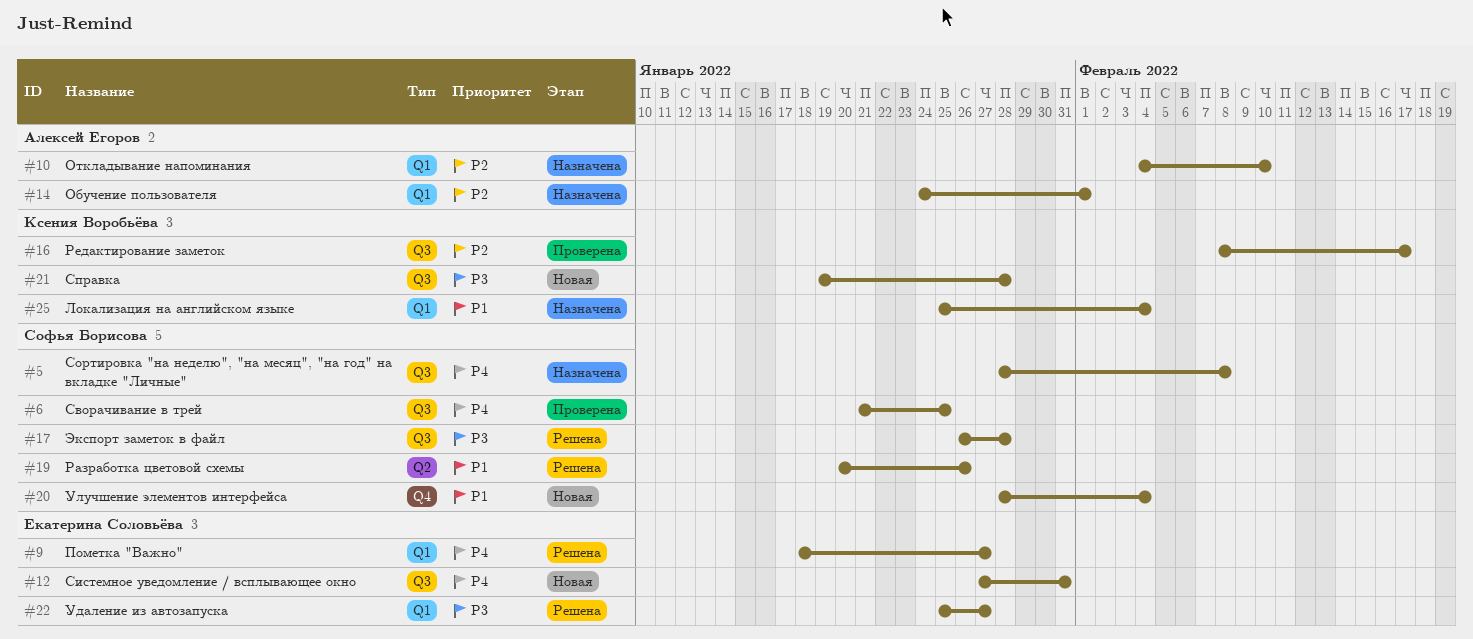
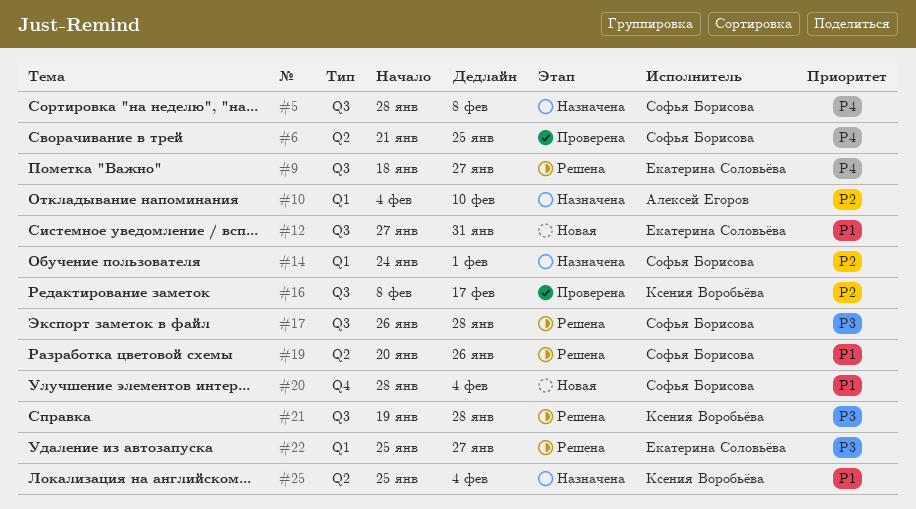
#6, label: Q3 -> Q2
#9, label: Q1 -> Q3
#12, priority: P4 -> P1
#14, owner: Алексей Егоров -> Софья Борисова
#21, status: Новая -> Решена
#25, label: Q1 -> Q2

